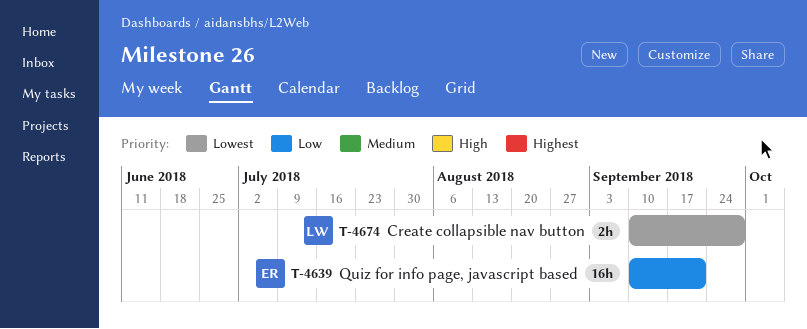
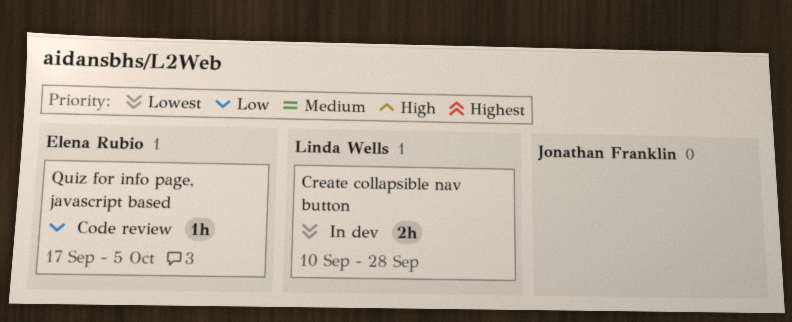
Quiz for info page, javascript based, estimate: 16h -> 1h
Quiz for info page, javascript based, start: Sep 10 -> Sep 17
Quiz for info page, javascript based, due: Sep 21 -> Oct 5

